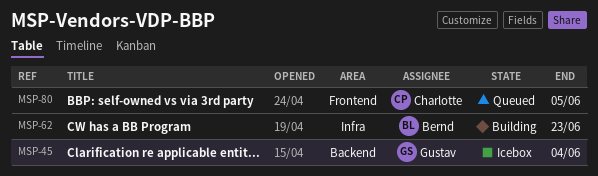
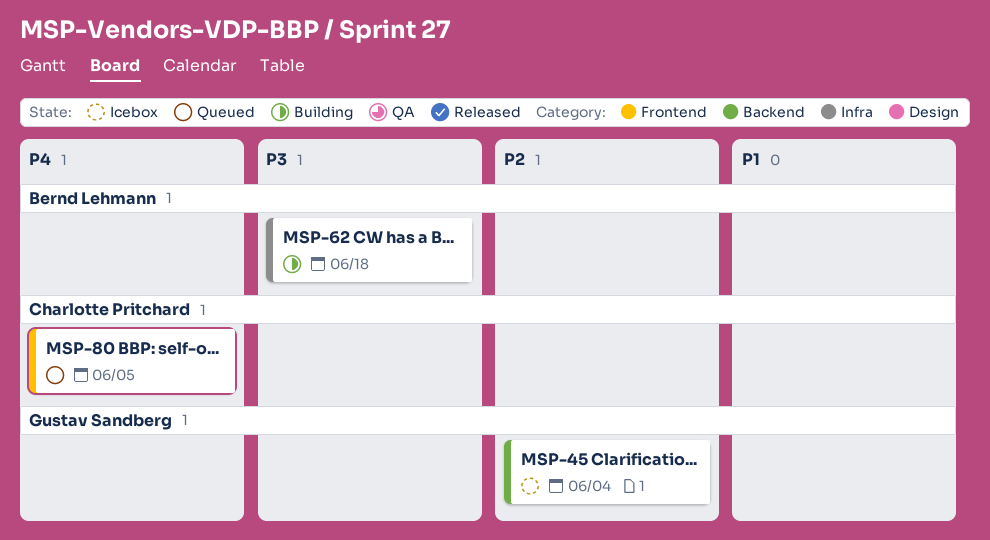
MSP-62, due: Jun 23 -> Jun 18

